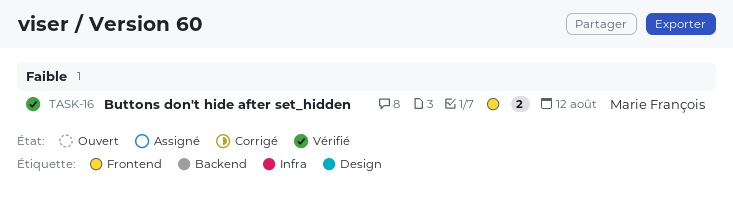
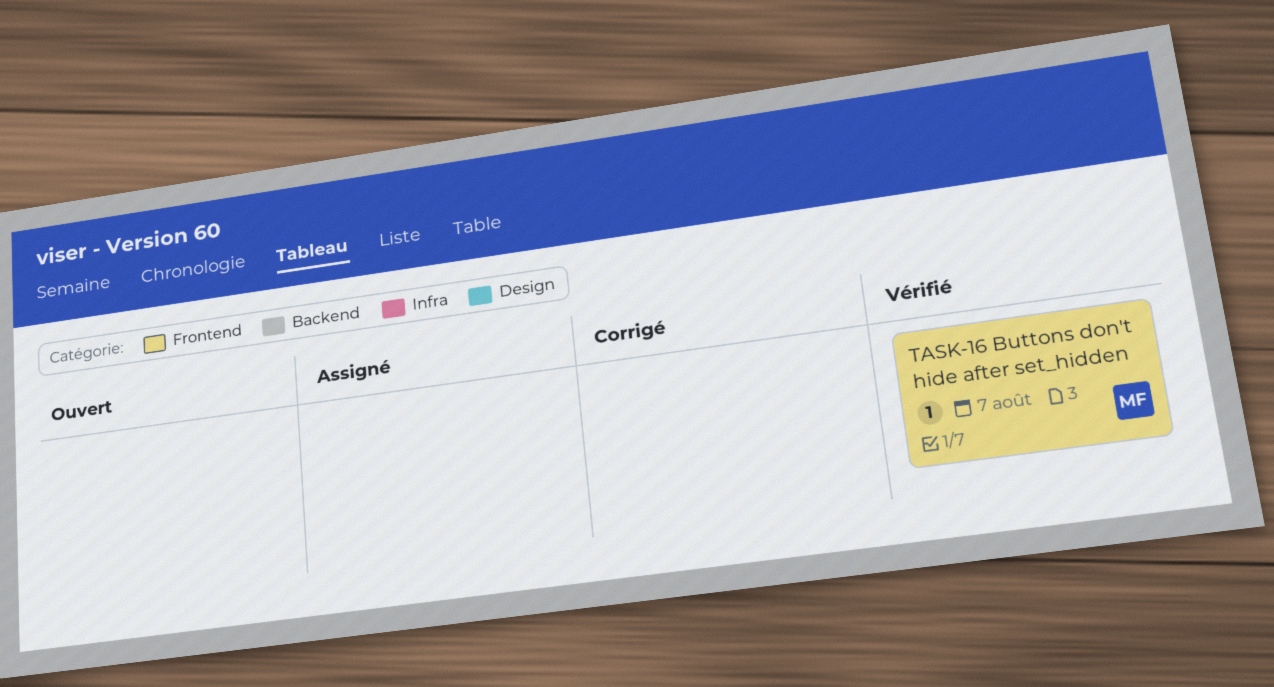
TASK-16, estimate: 2 -> 1
TASK-16, due: Aug 12 -> Aug 7

